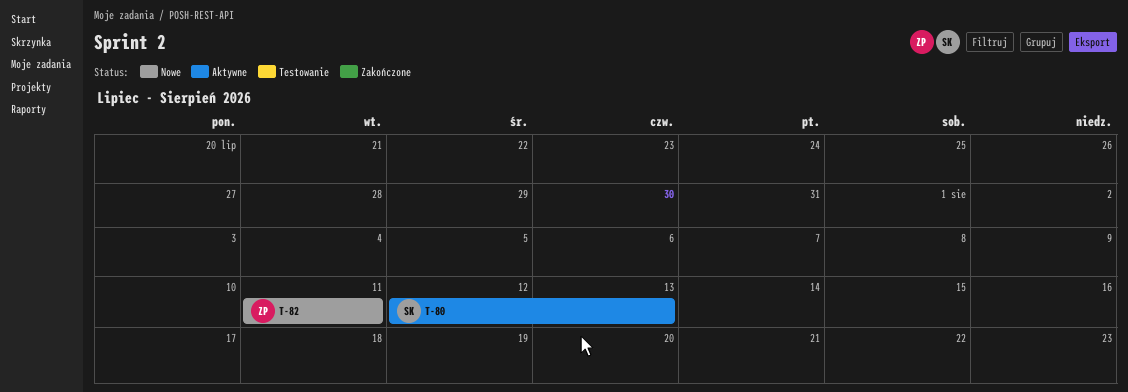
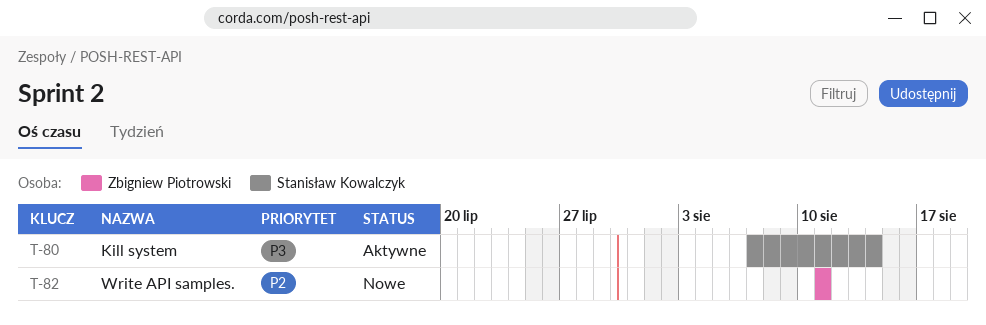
T-80, start: Aug 12 -> Aug 7
T-80, due: Aug 13 -> Aug 14

